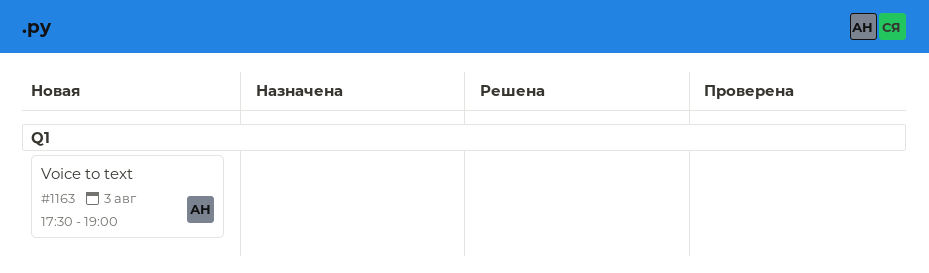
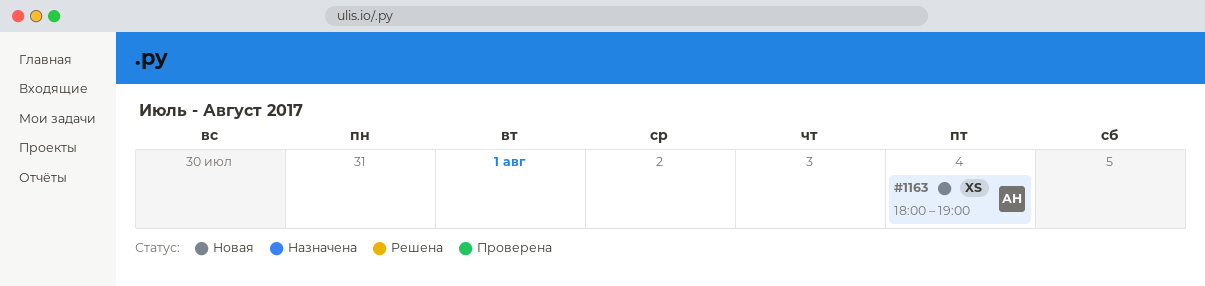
#1163, day: Aug 3 -> Aug 4
#1163, begins: 17:30 -> 18:00

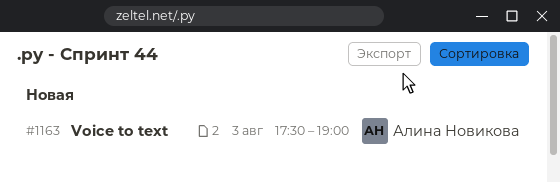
#1163, day: Aug 4 -> Aug 3
#1163, begins: 18:00 -> 17:30

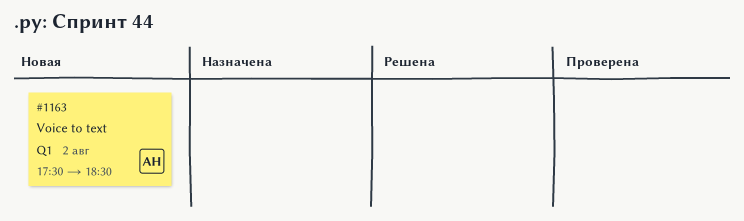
#1163, day: Aug 3 -> Aug 2
#1163, ends: 19:00 -> 18:30

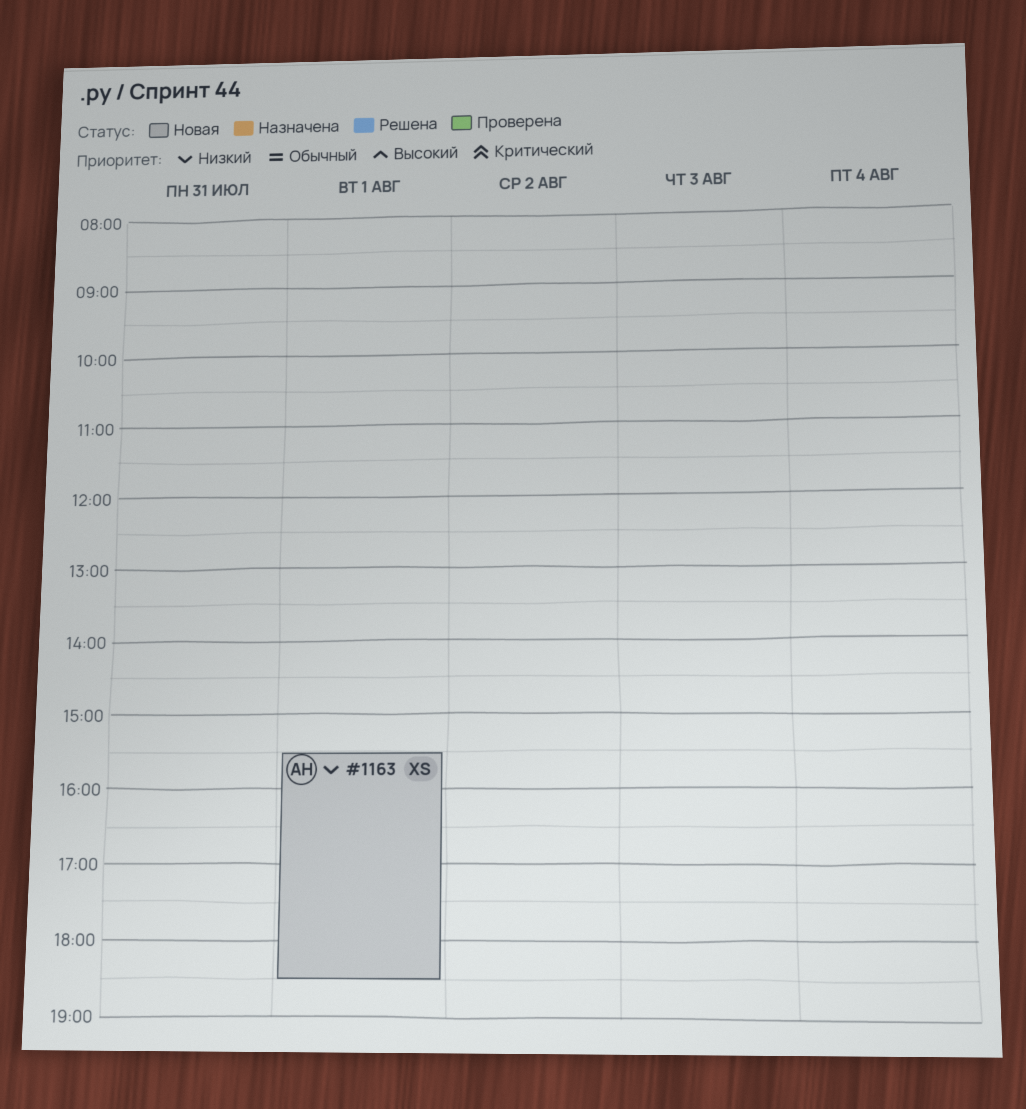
#1163, day: Aug 2 -> Aug 1
#1163, begins: 17:30 -> 15:30

